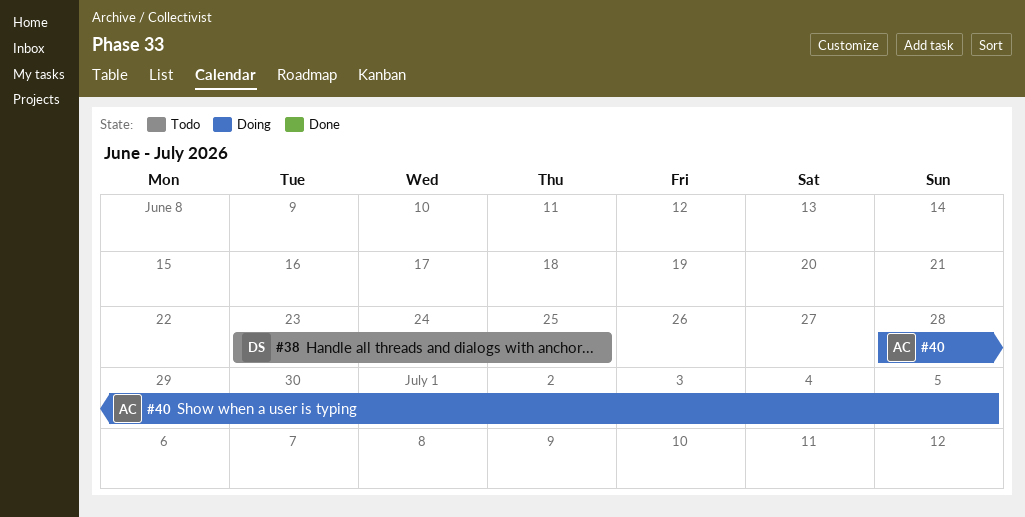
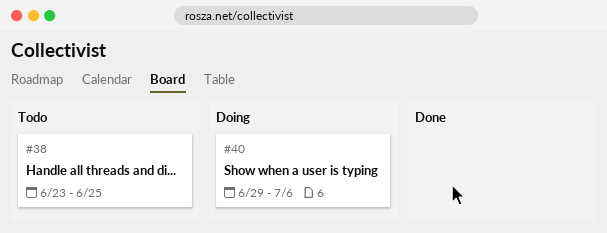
#40, start: Jun 28 -> Jun 29
#40, due: Jul 5 -> Jul 6

